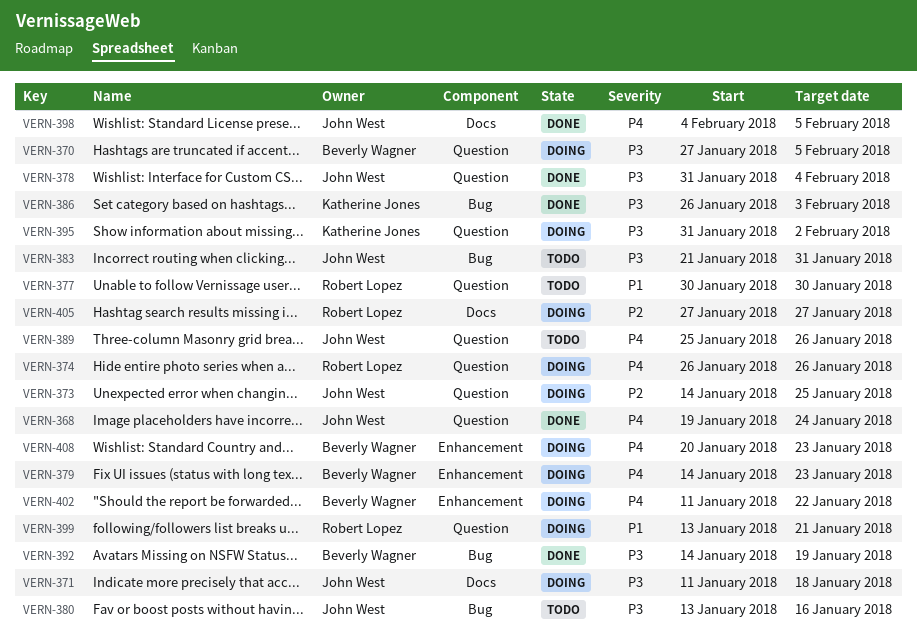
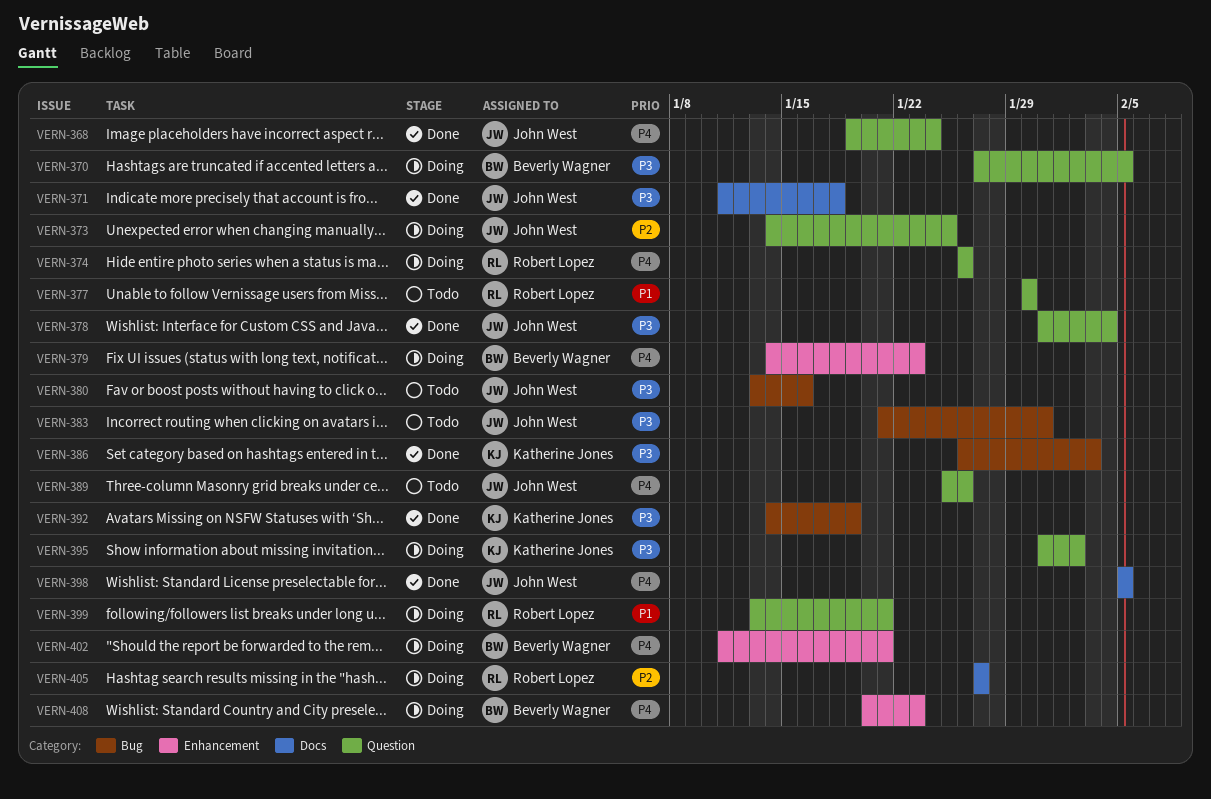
VERN-371, status: Doing -> Done
VERN-392, owner: Beverly Wagner -> Katherine Jones
VERN-398, start: Feb 4 -> Feb 5
VERN-402, due: Jan 22 -> Jan 21

